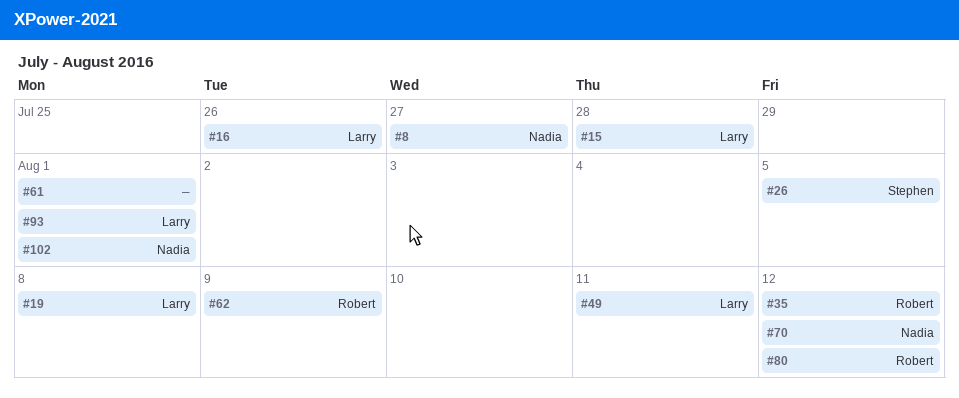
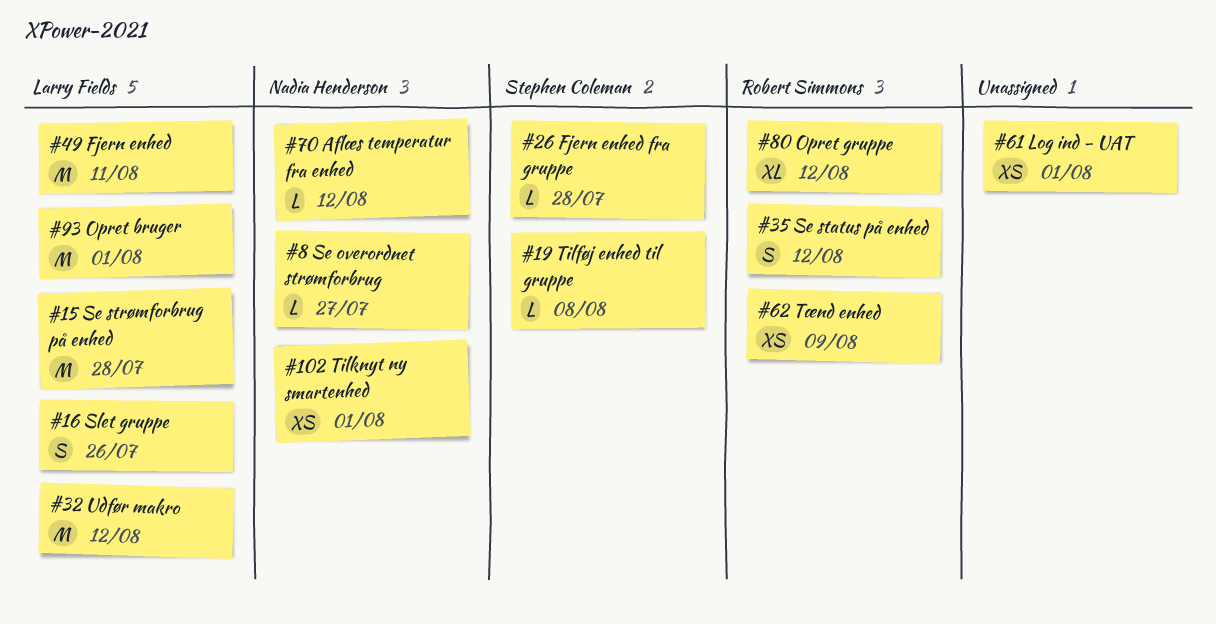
#19, owner: Larry Fields -> Stephen Coleman
#26, due: Aug 5 -> Jul 28
#32: none -> present

